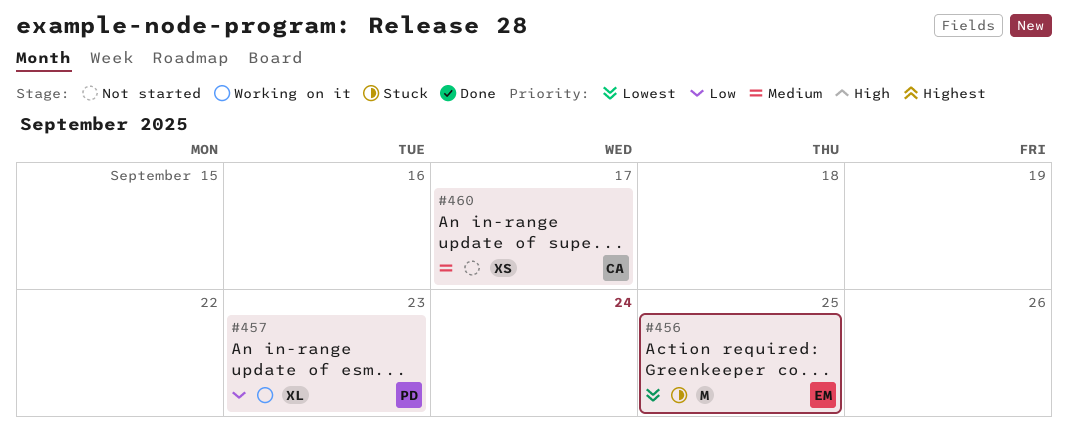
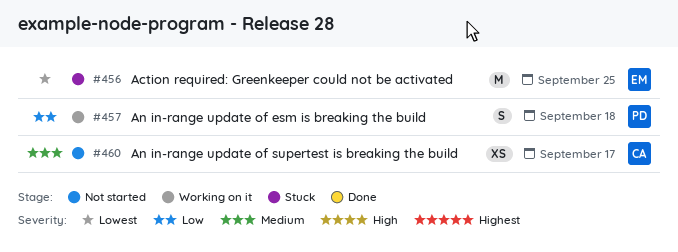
#457, estimate: XL -> S
#457, due: Sep 23 -> Sep 18

